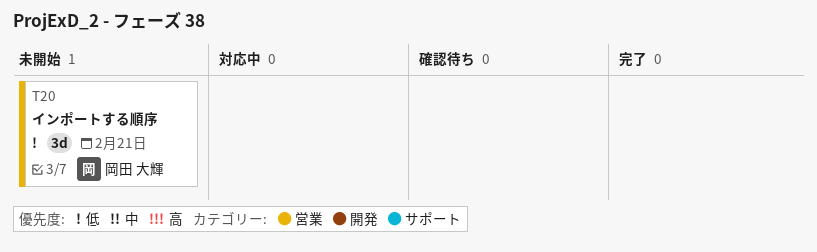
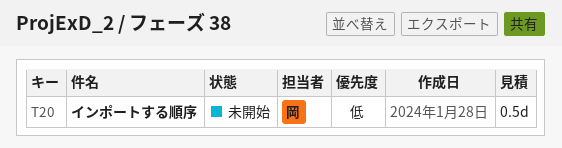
T20, estimate: 3d -> 0.5d

